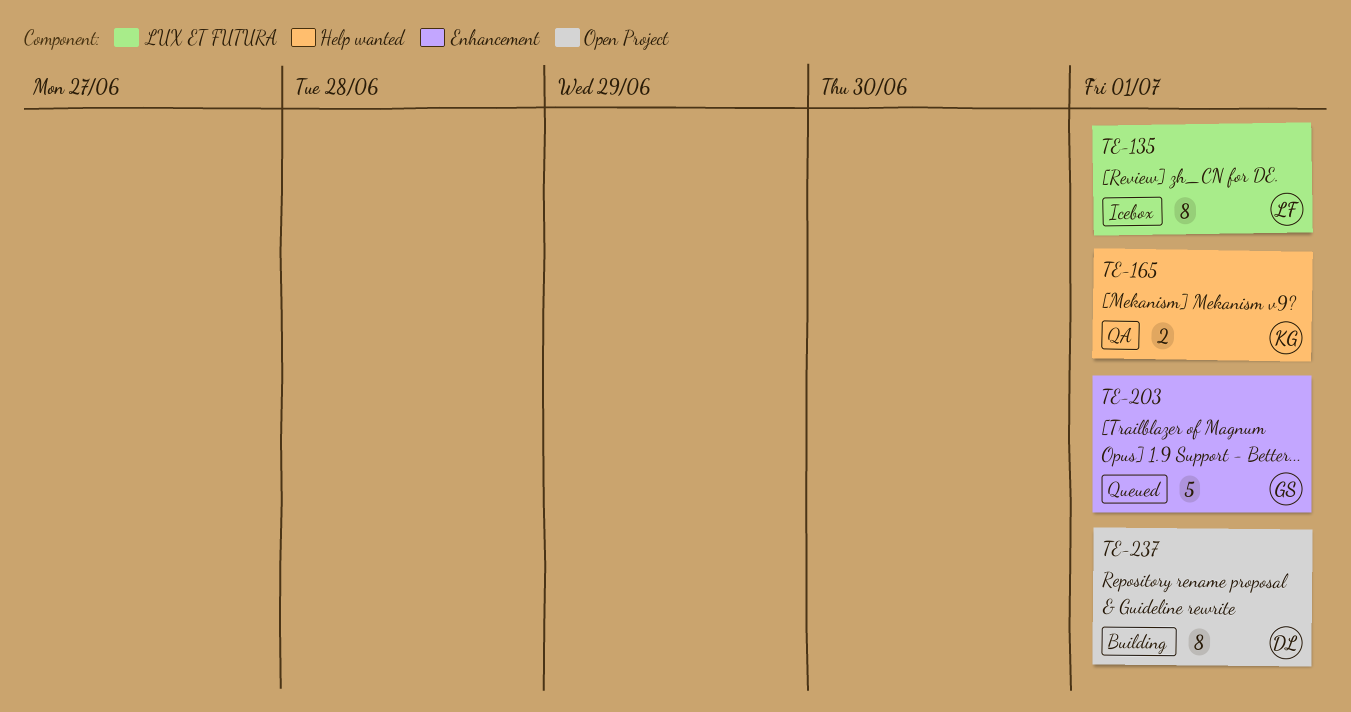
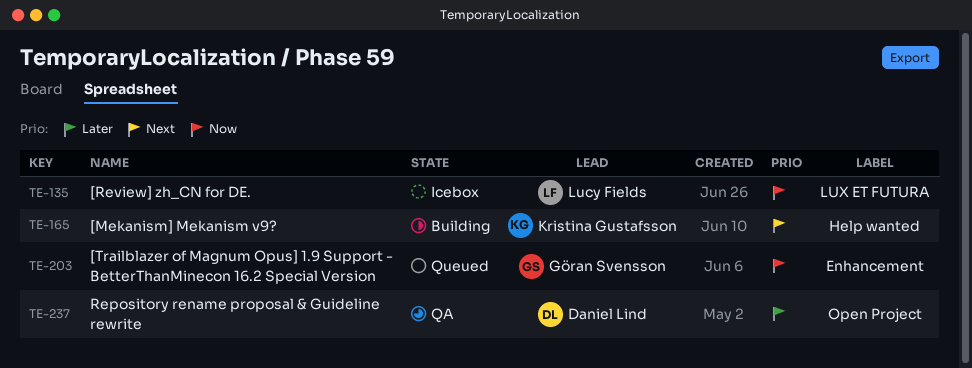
TE-165, status: QA -> Building
TE-237, status: Building -> QA

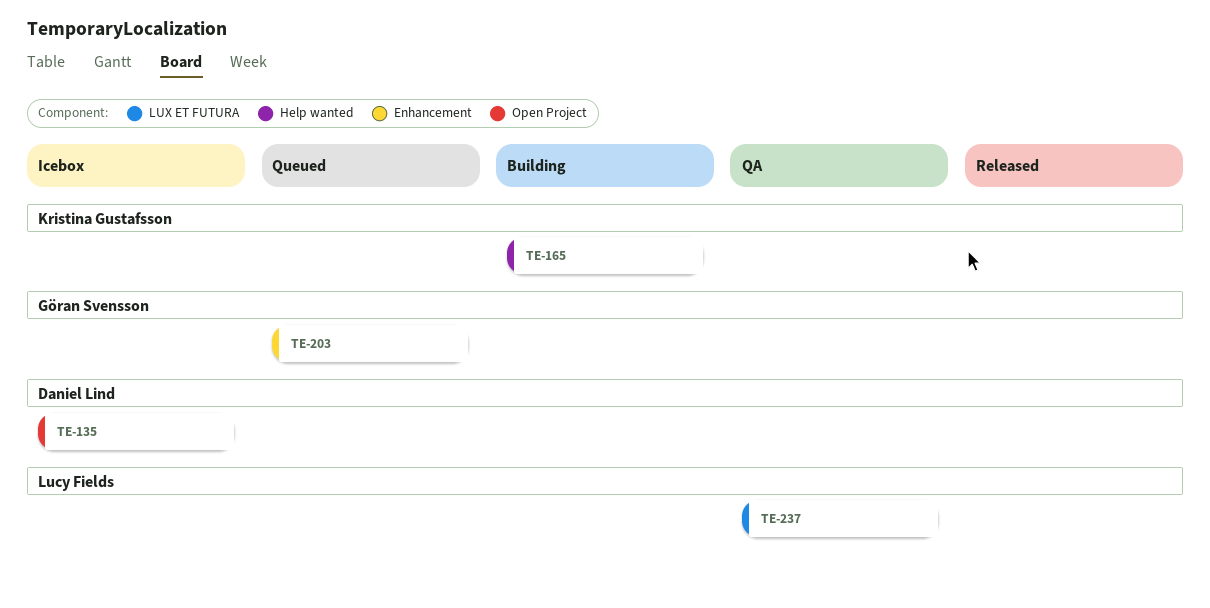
TE-135, owner: Lucy Fields -> Daniel Lind
TE-135, label: LUX ET FUTURA -> Open Project
TE-237, owner: Daniel Lind -> Lucy Fields
TE-237, label: Open Project -> LUX ET FUTURA

